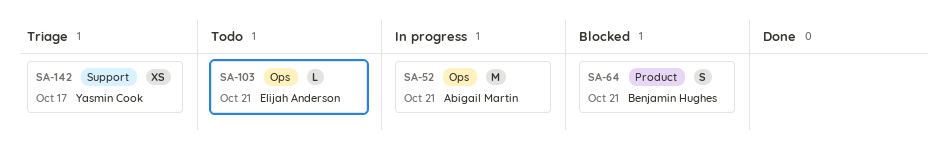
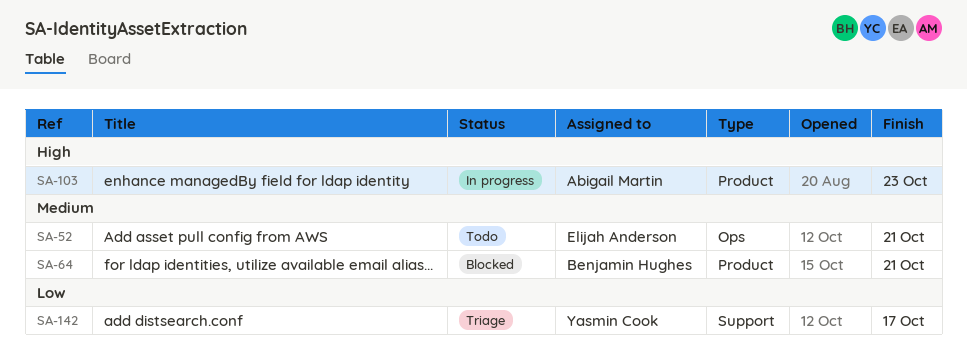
SA-52, status: In progress -> Todo
SA-52, owner: Abigail Martin -> Elijah Anderson
SA-103, status: Todo -> In progress
SA-103, owner: Elijah Anderson -> Abigail Martin
SA-103, label: Ops -> Product
SA-103, due: Oct 21 -> Oct 23

